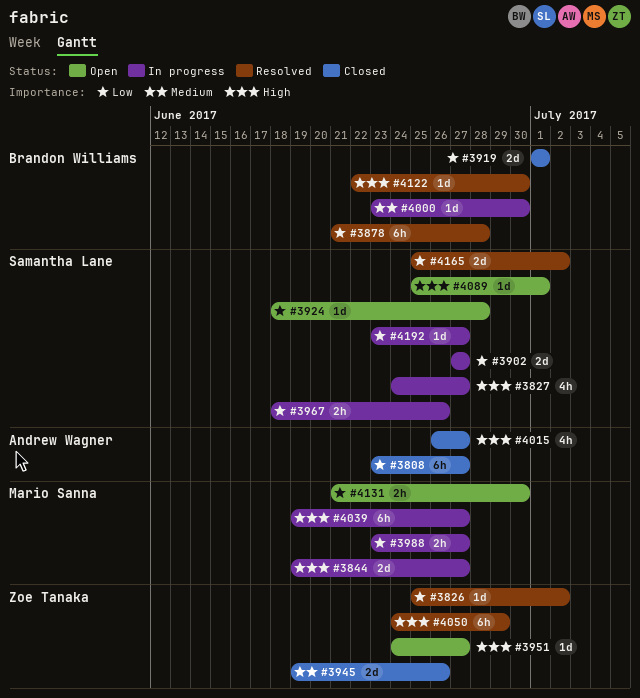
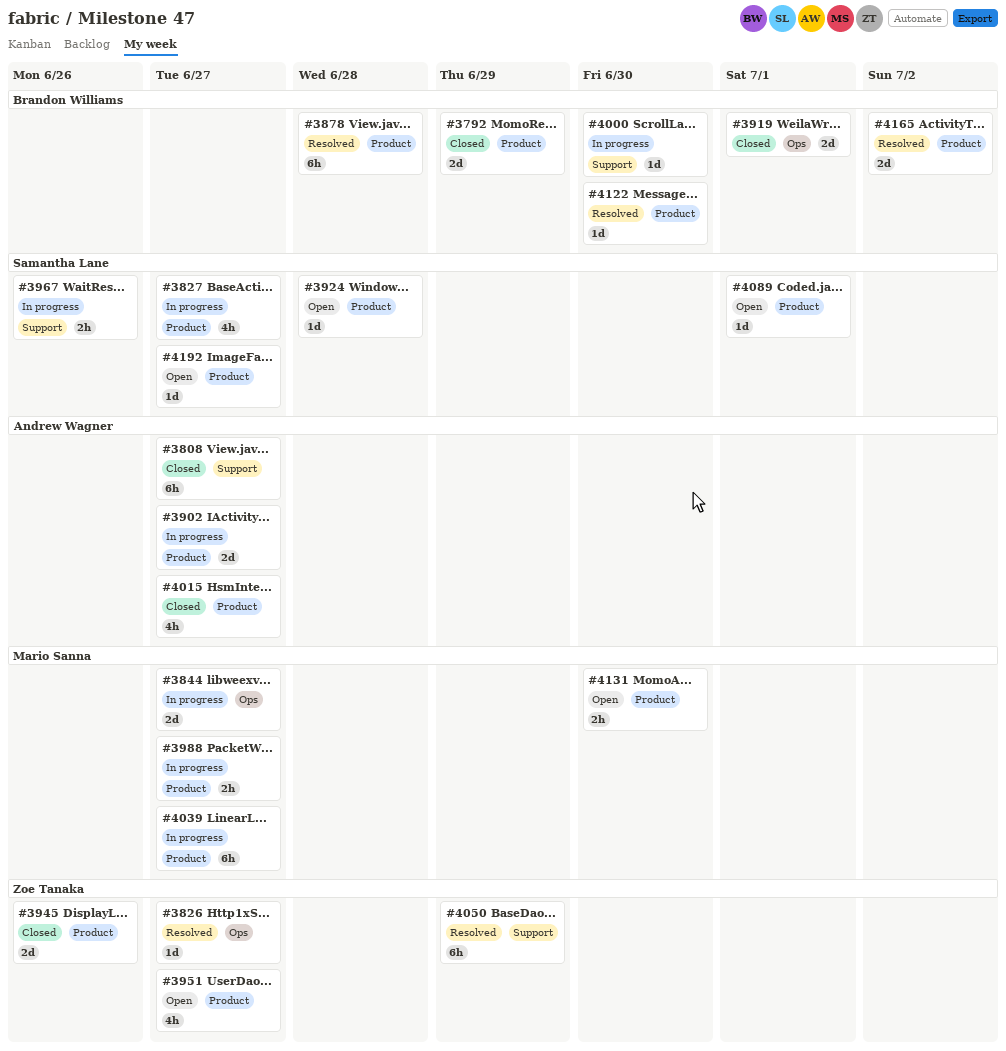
#3792: none -> present
#3826, due: Jul 2 -> Jun 27
#3902, owner: Samantha Lane -> Andrew Wagner
#3951, estimate: 1d -> 4h
#4165, owner: Samantha Lane -> Brandon Williams
#4192, status: In progress -> Open

